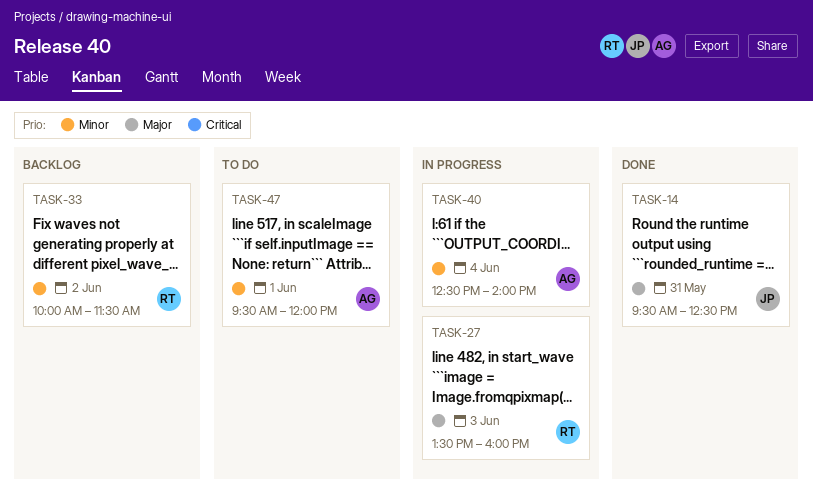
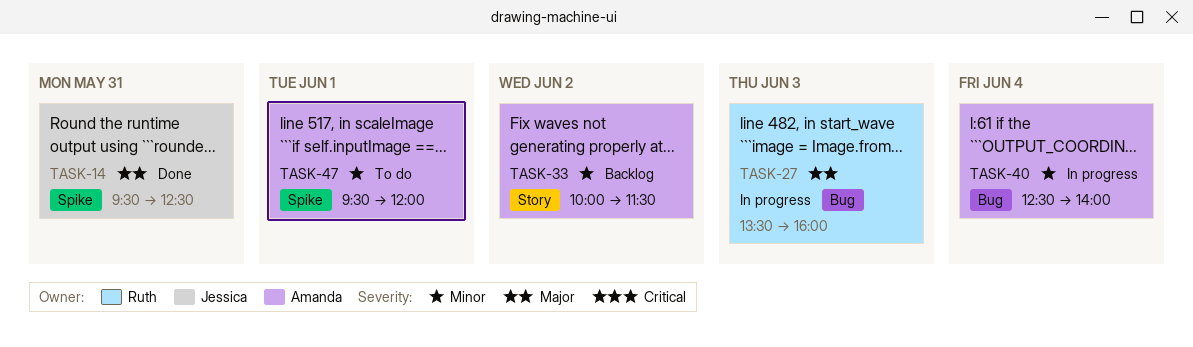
TASK-33, owner: Ruth -> Amanda

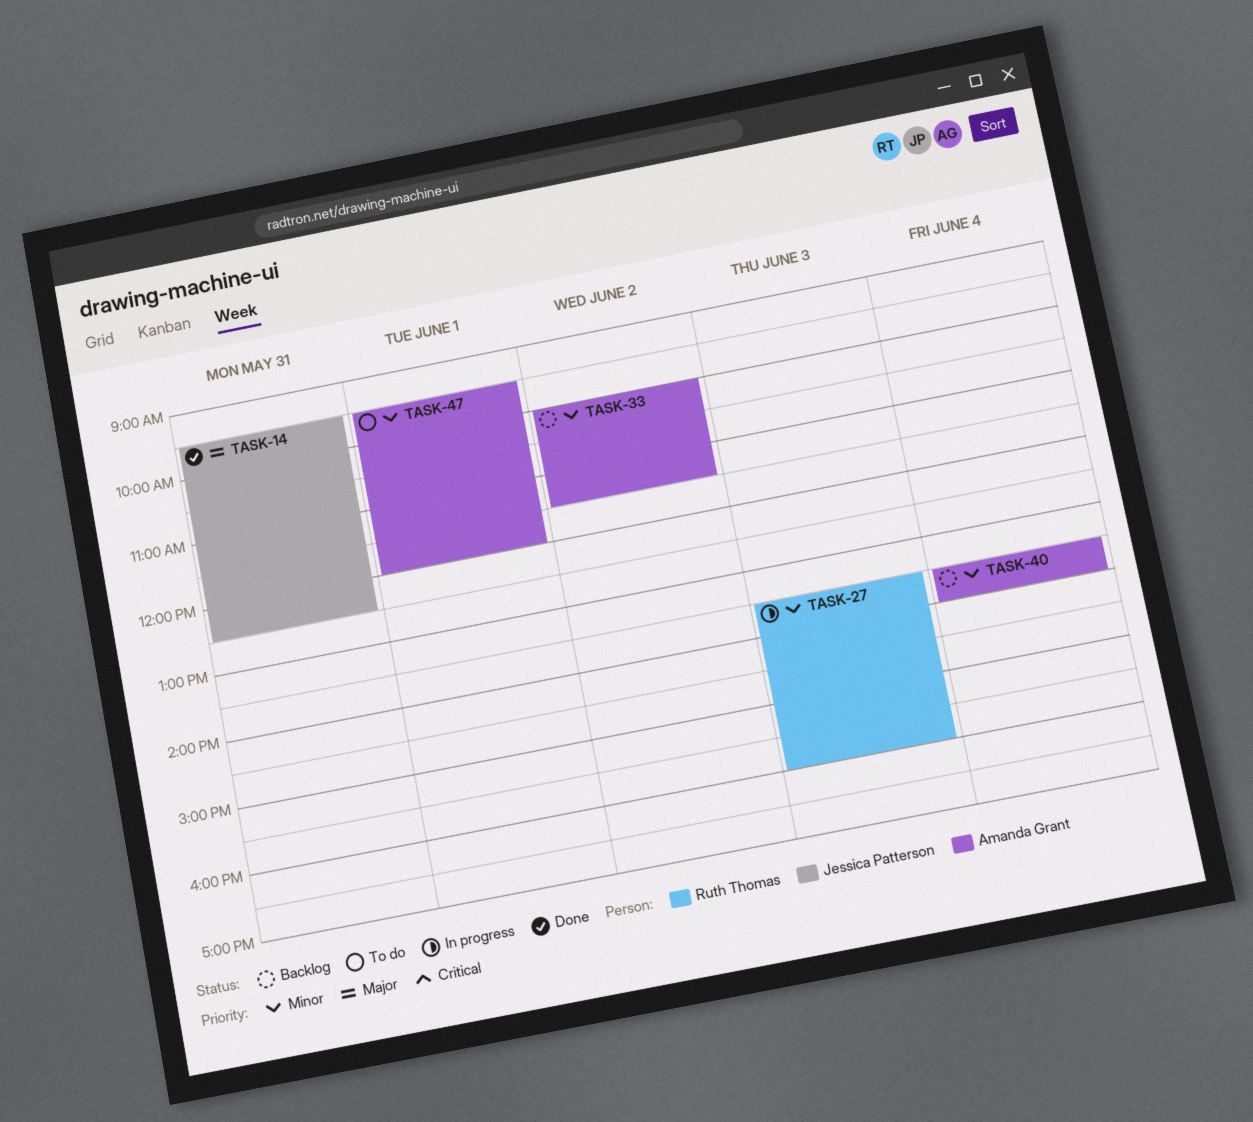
TASK-27, priority: Major -> Minor
TASK-40, status: In progress -> Backlog
TASK-40, begins: 12:30 -> 13:30

